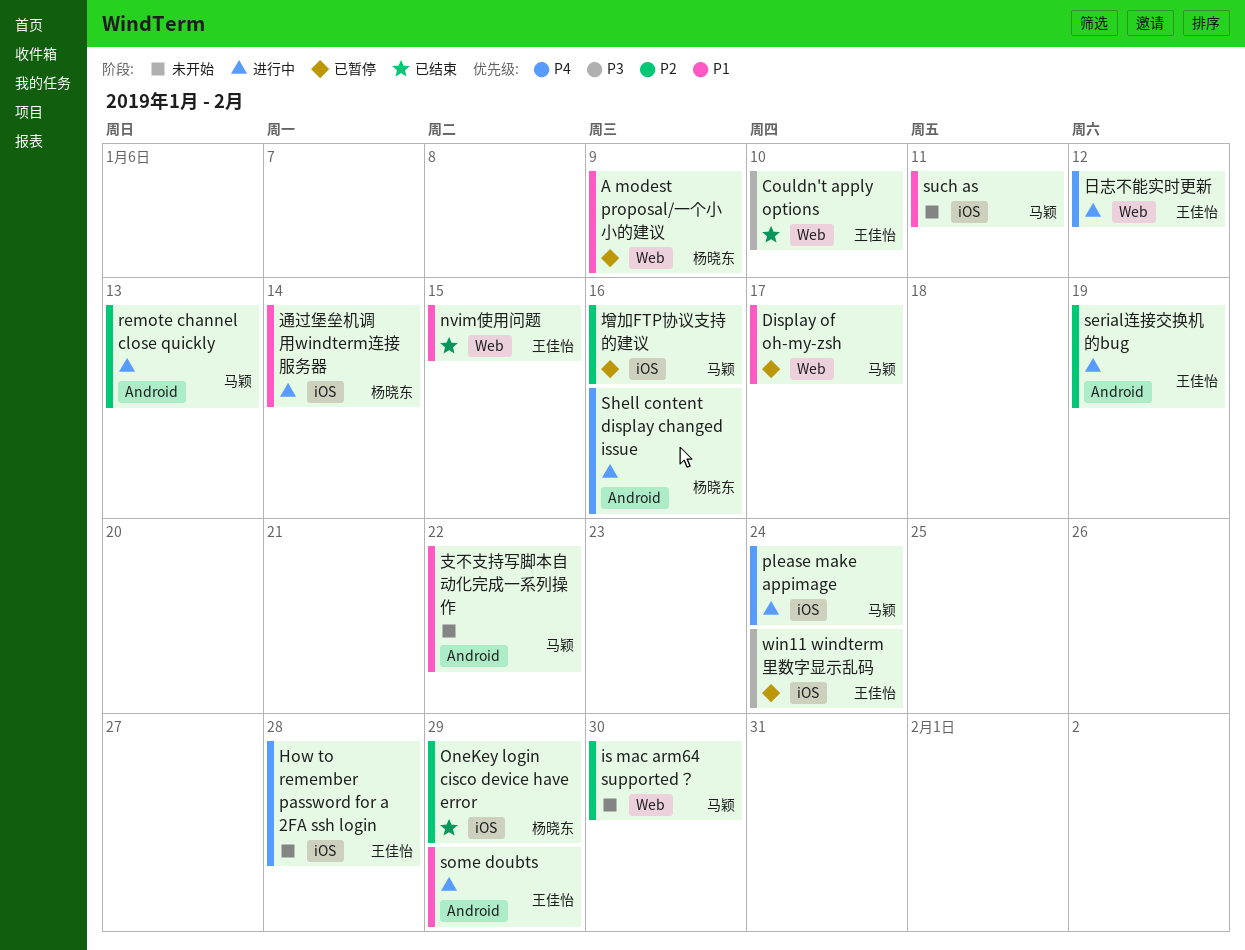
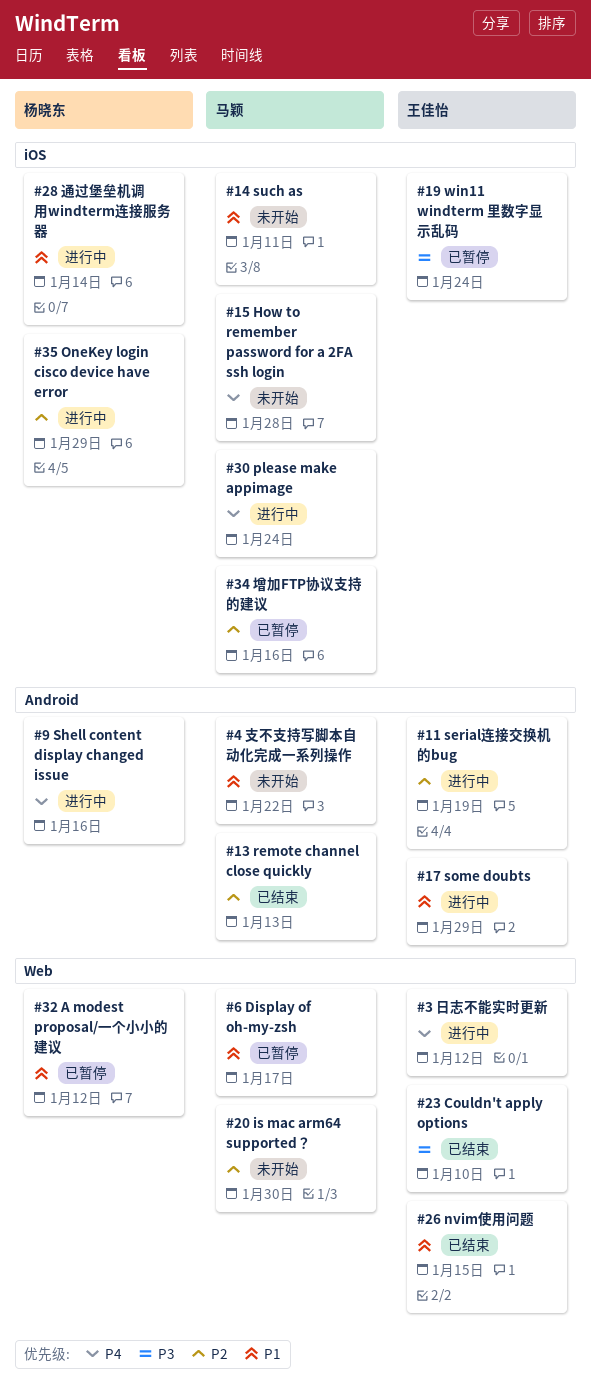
A modest proposal/一个小小的建议, due: Jan 9 -> Jan 12
How to remember password for a 2FA ssh login, owner: 王佳怡 -> 马颖
OneKey login cisco device have error, status: 已结束 -> 进行中
remote channel close quickly, status: 进行中 -> 已结束

